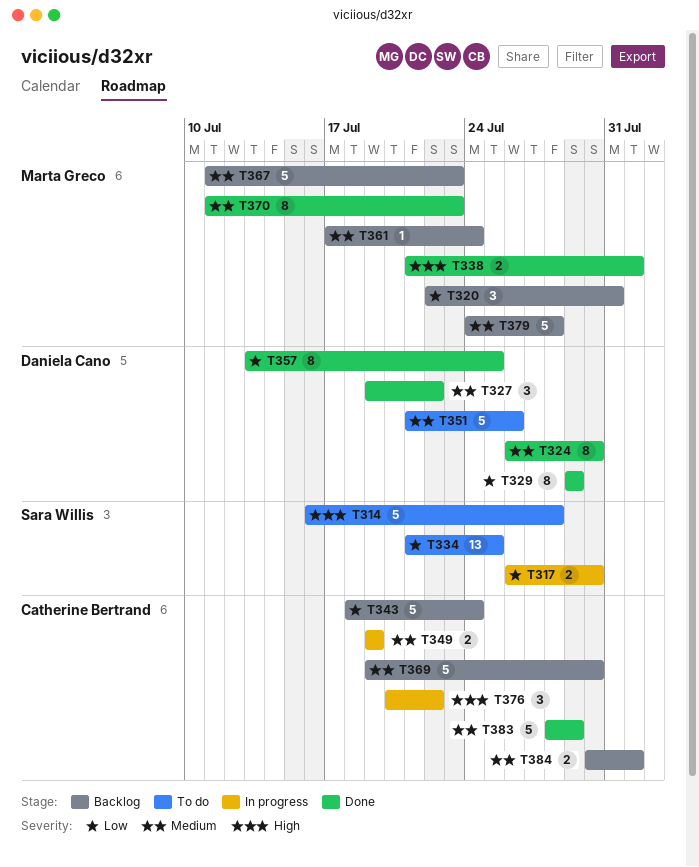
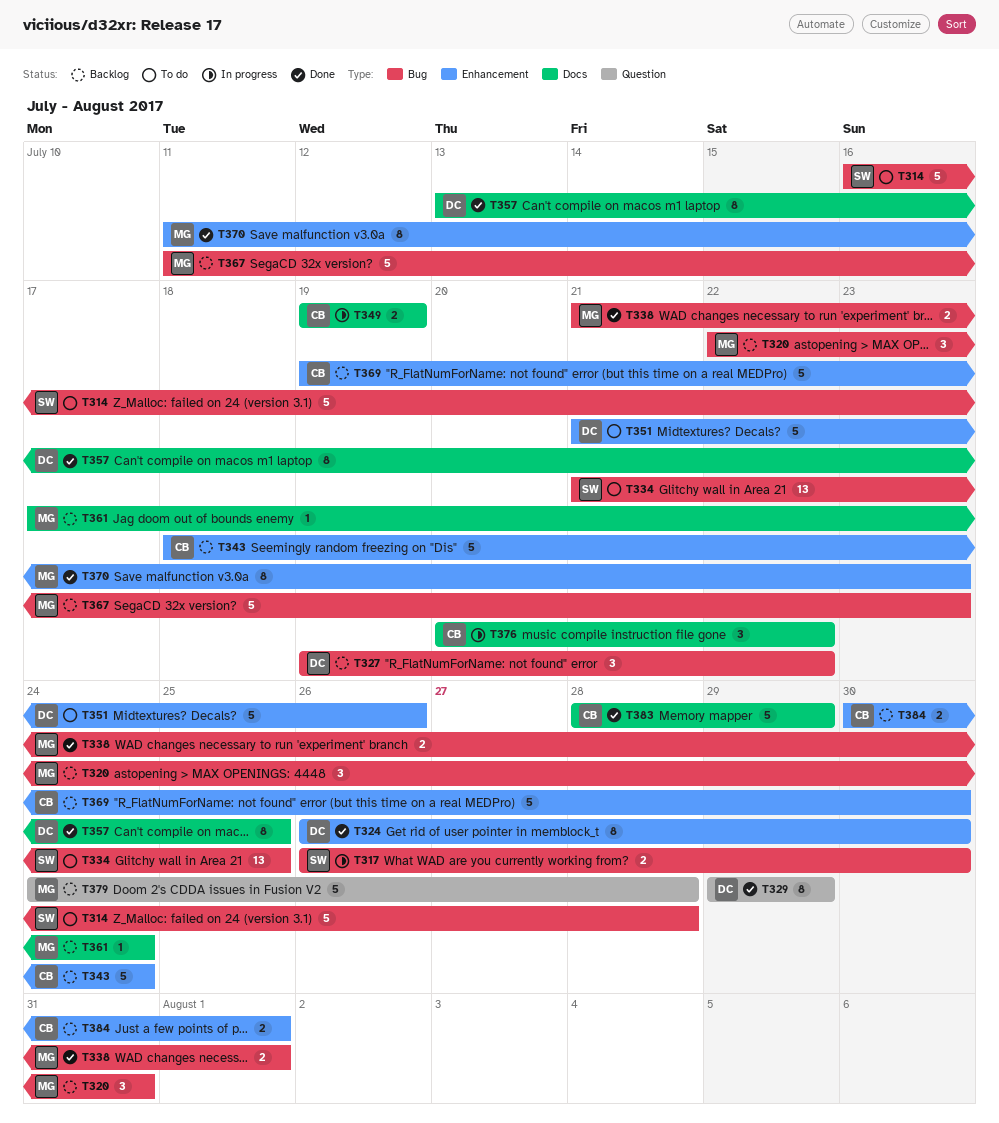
T327, status: Done -> Backlog

